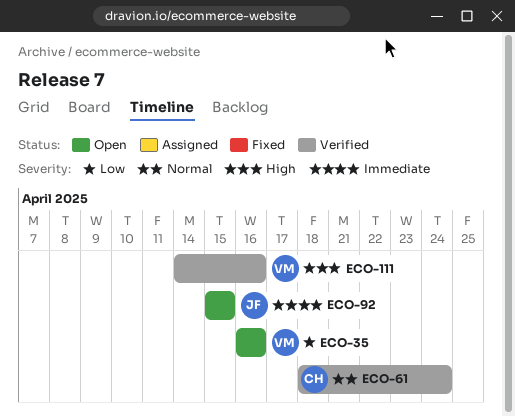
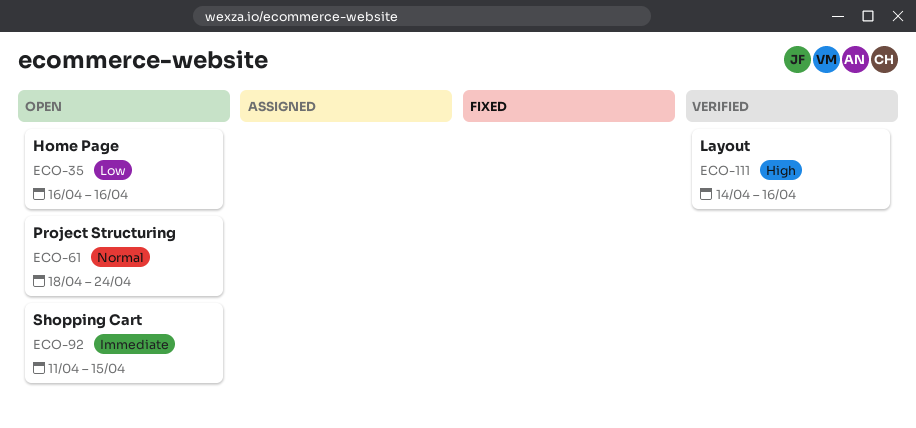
ECO-61, status: Verified -> Open
ECO-92, start: Apr 15 -> Apr 11

